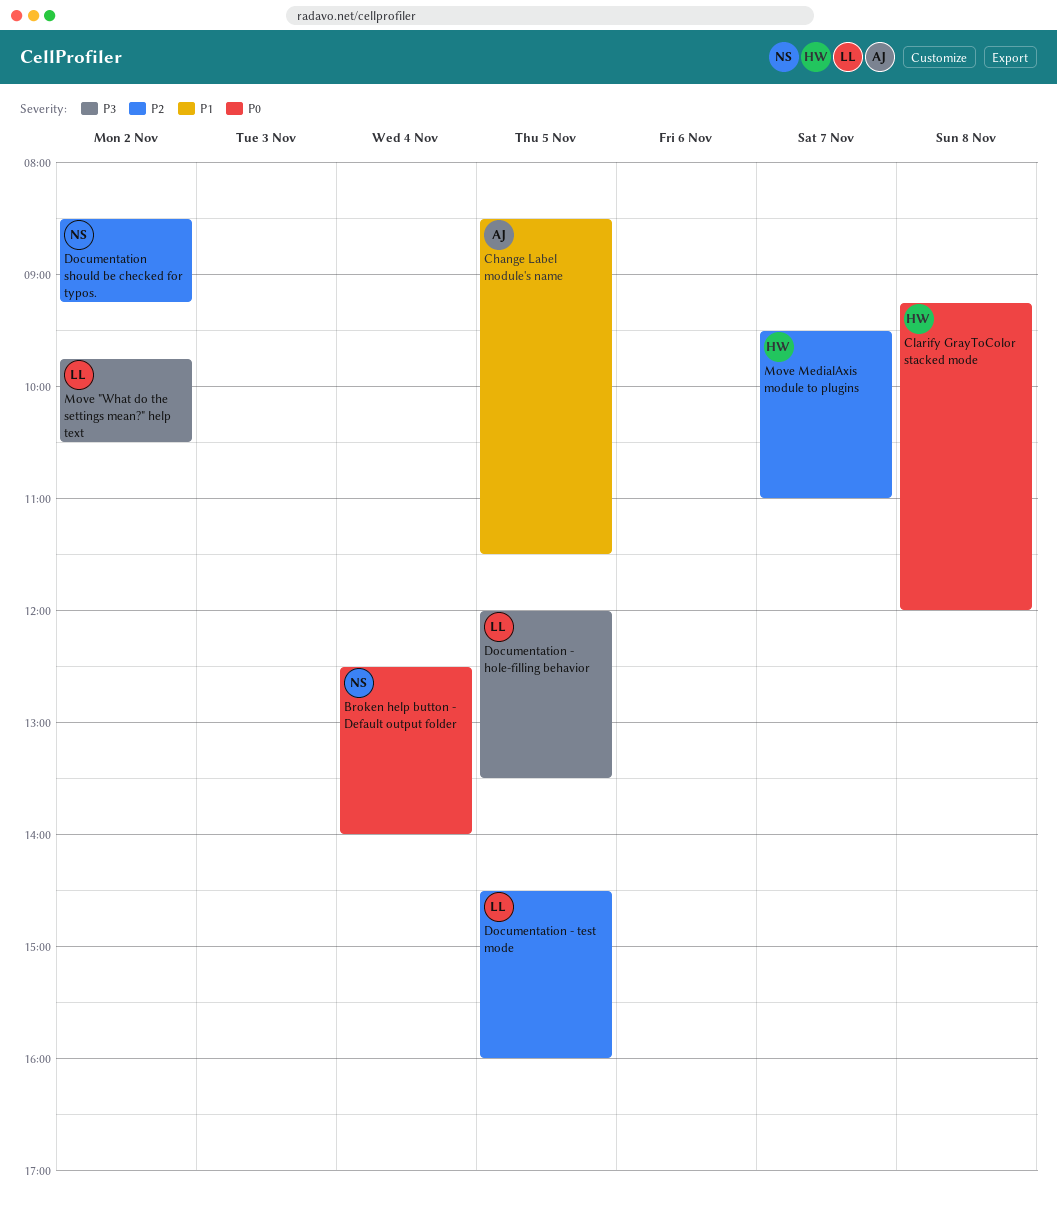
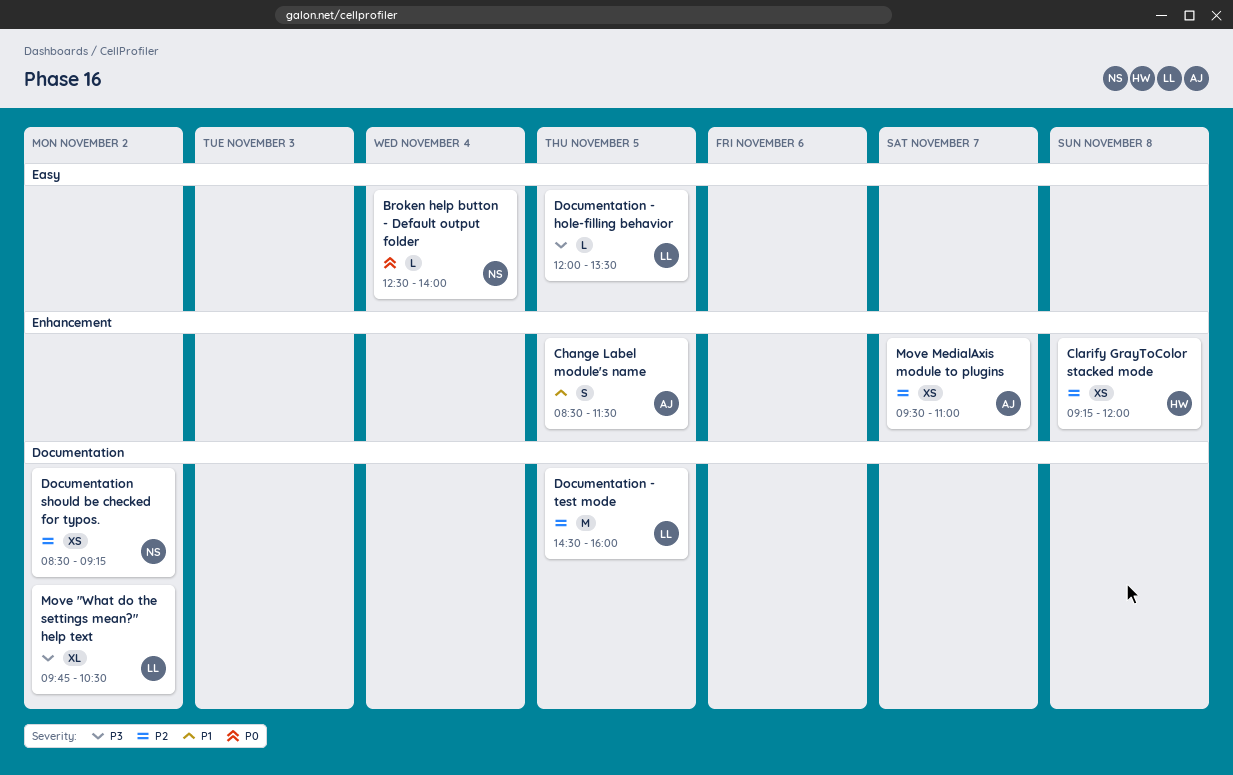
Clarify GrayToColor stacked mode, priority: P0 -> P2
Move MedialAxis module to plugins, owner: HW -> AJ

